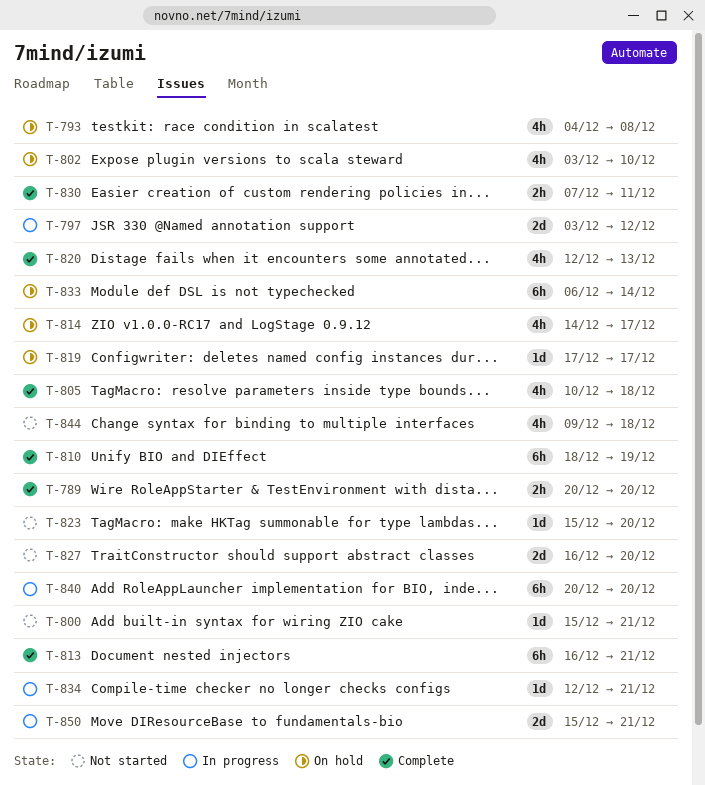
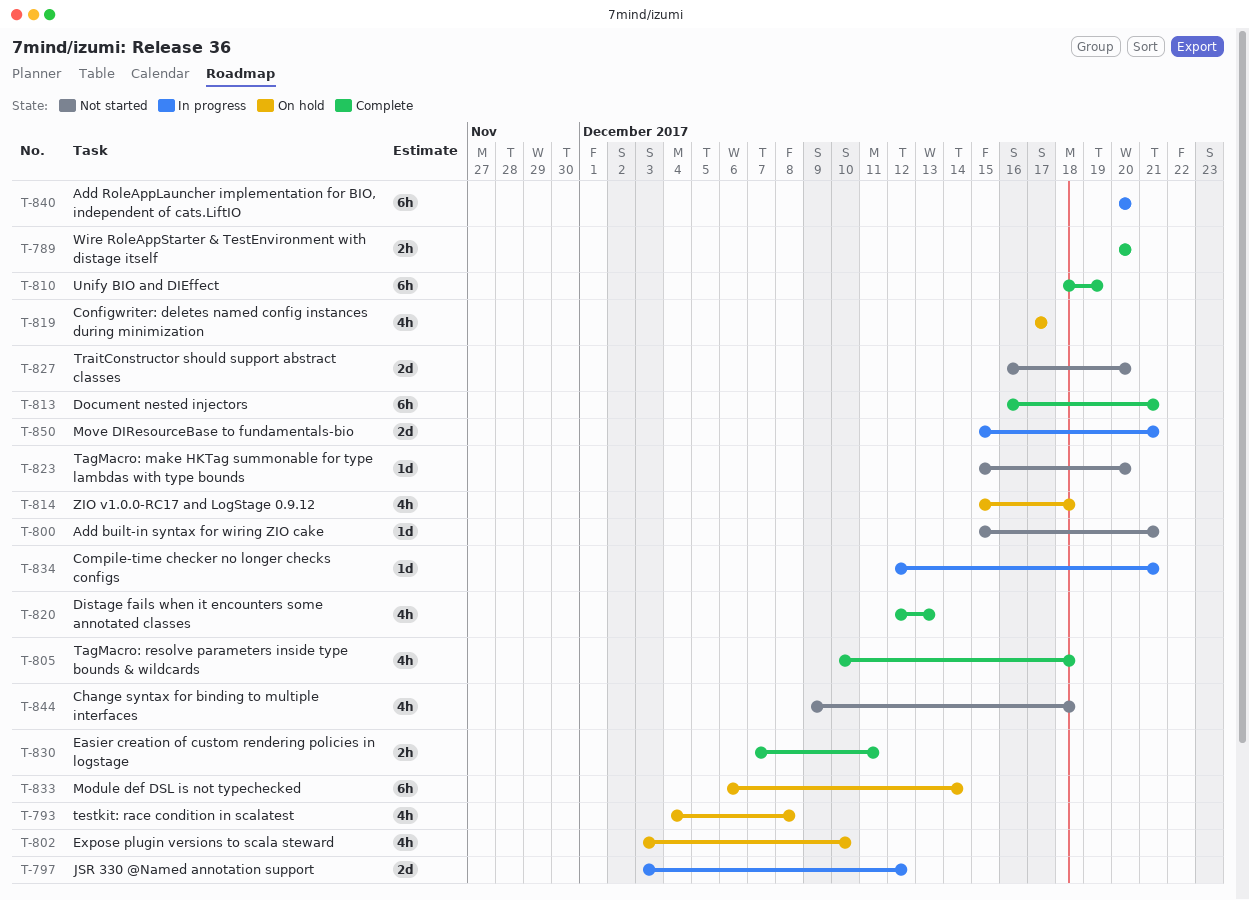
T-814, start: Dec 14 -> Dec 15
T-814, due: Dec 17 -> Dec 18
T-819, estimate: 1d -> 4h

